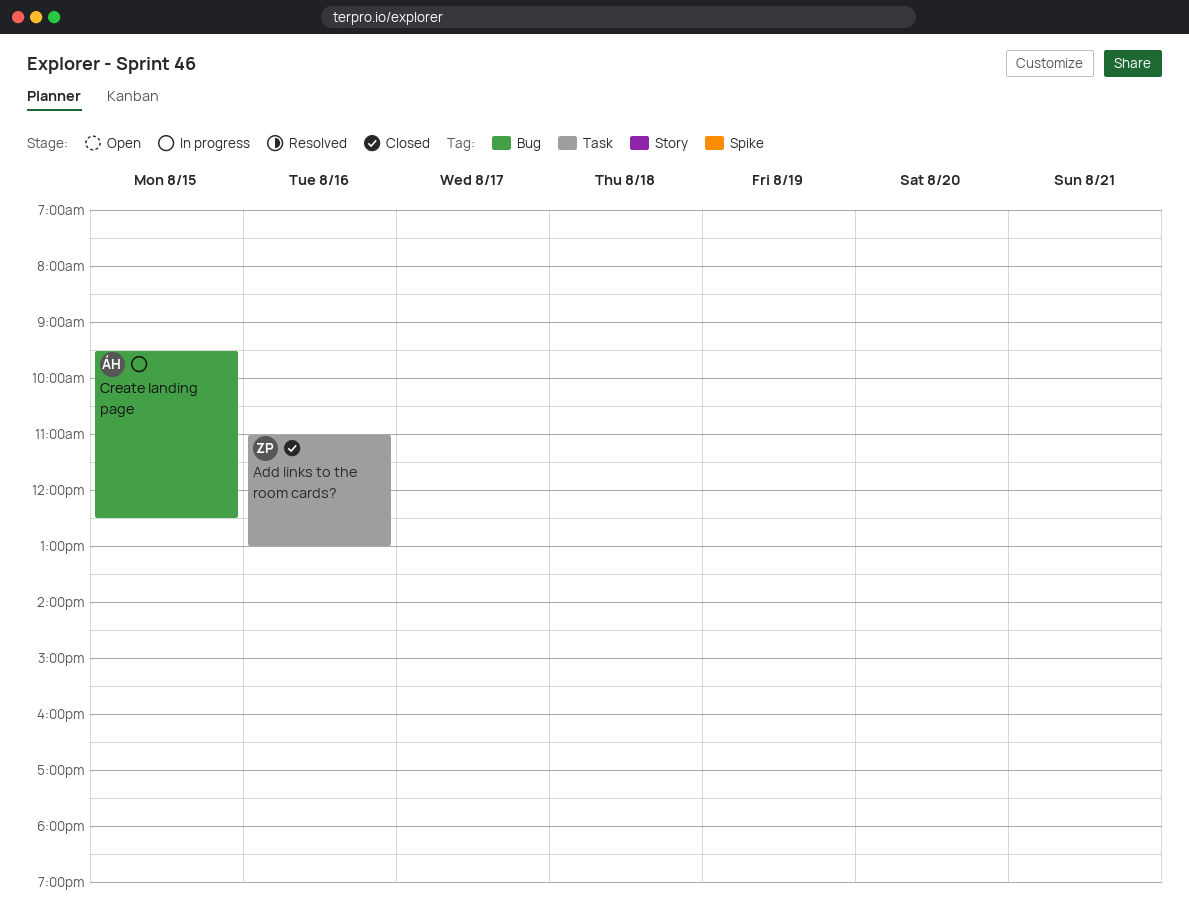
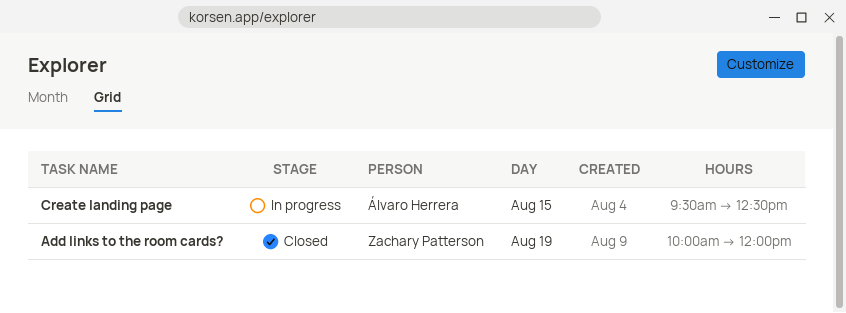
Add links to the room cards?, day: Aug 16 -> Aug 19
Add links to the room cards?, begins: 11:00 -> 10:00
Add links to the room cards?, ends: 13:00 -> 12:00

